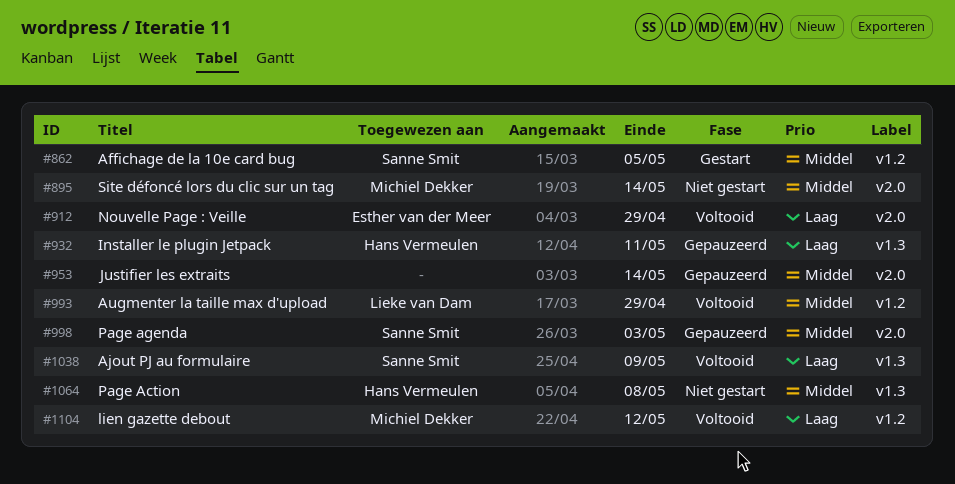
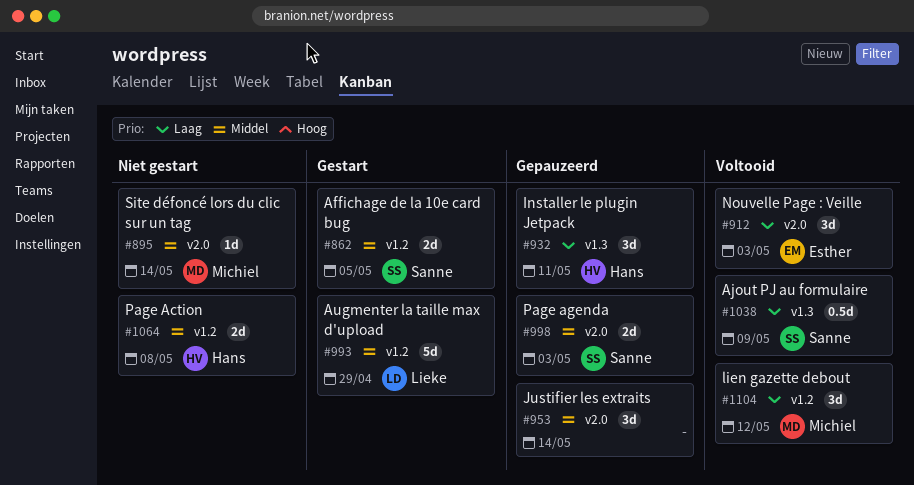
#912, due: Apr 29 -> May 3
#993, status: Voltooid -> Gestart
#1064, label: v1.3 -> v1.2

